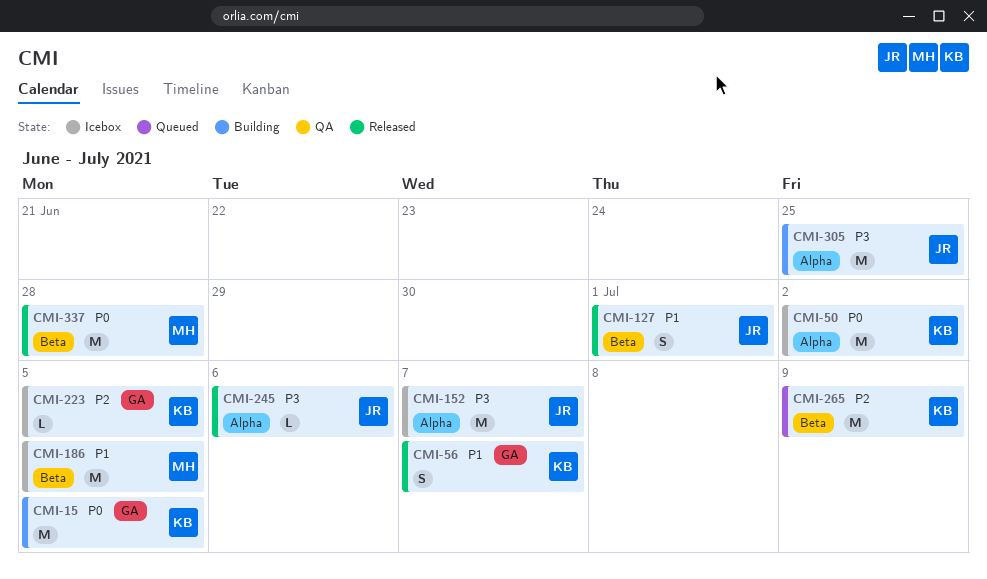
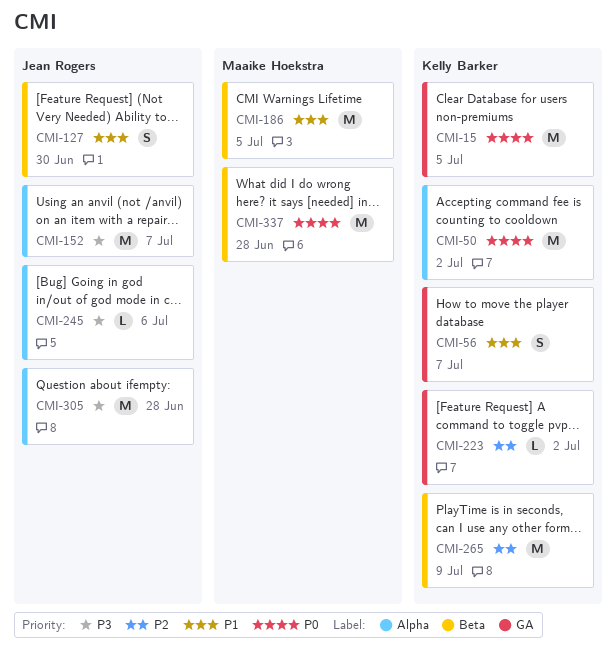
CMI-127, due: Jul 1 -> Jun 30
CMI-223, due: Jul 5 -> Jul 2
CMI-305, due: Jun 25 -> Jun 28

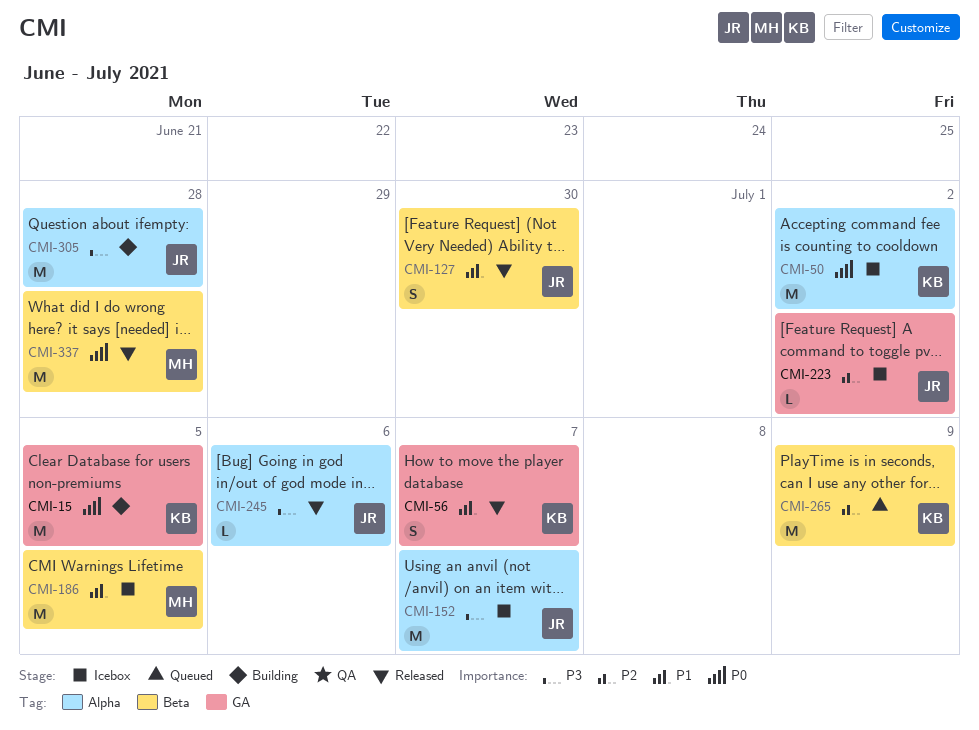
CMI-223, owner: Kelly Barker -> Jean Rogers

